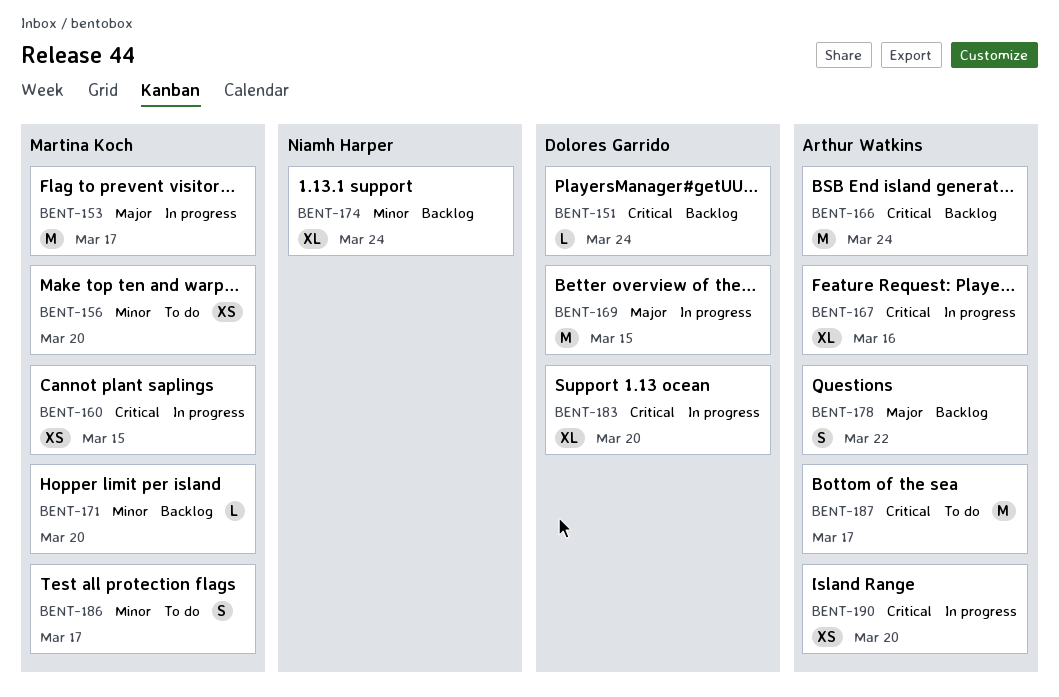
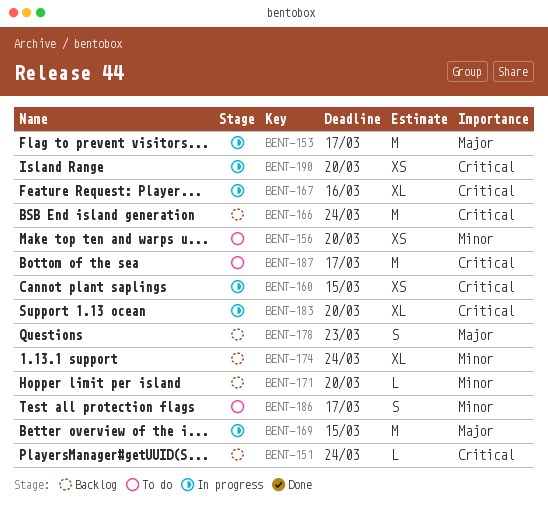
BENT-178, due: Mar 22 -> Mar 23

